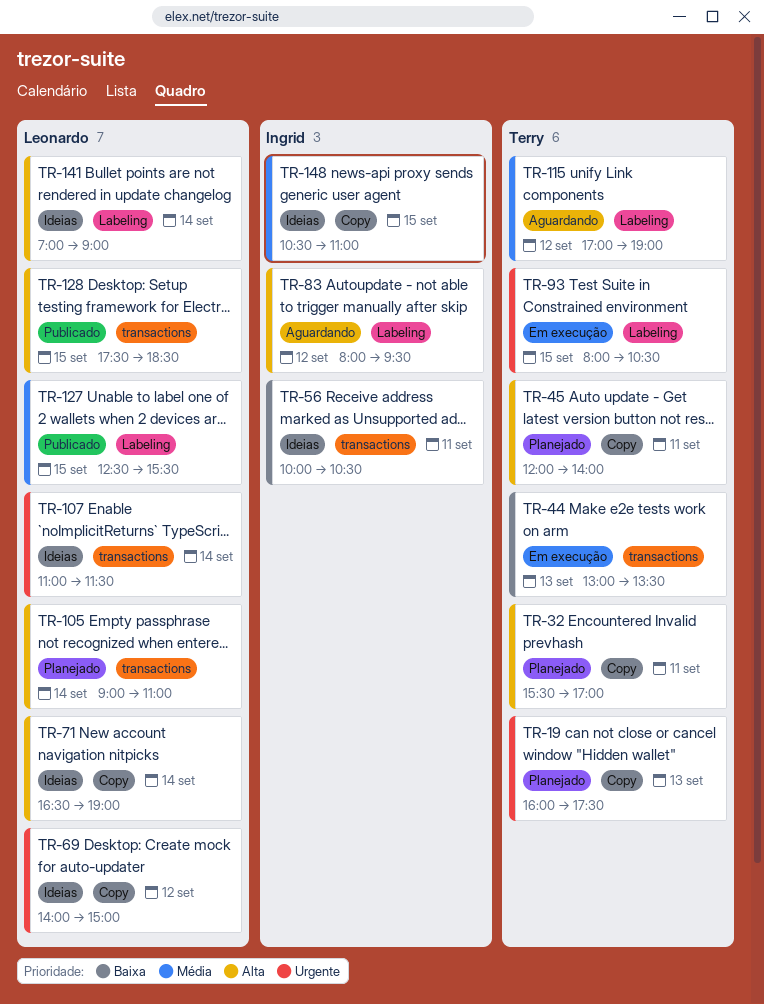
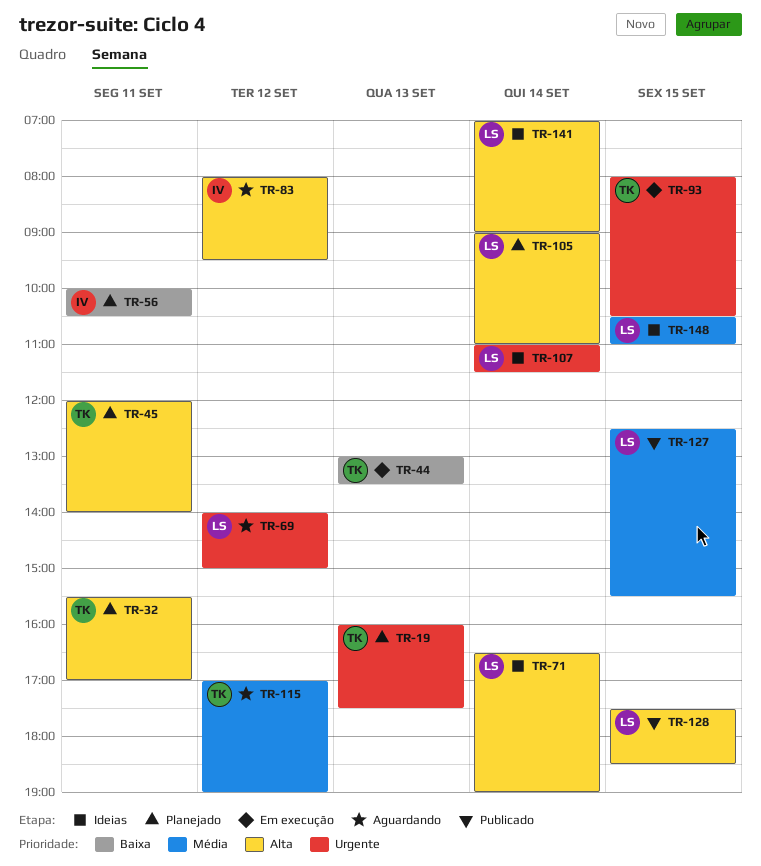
TR-56, status: Ideias -> Planejado
TR-69, status: Ideias -> Aguardando
TR-148, owner: Ingrid -> Leonardo

